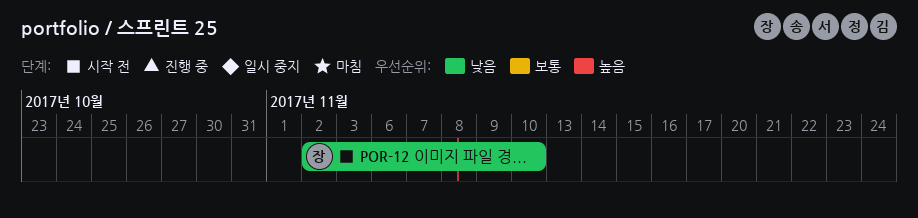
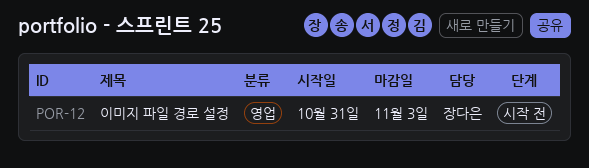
POR-12, start: Nov 2 -> Oct 31
POR-12, due: Nov 10 -> Nov 3

